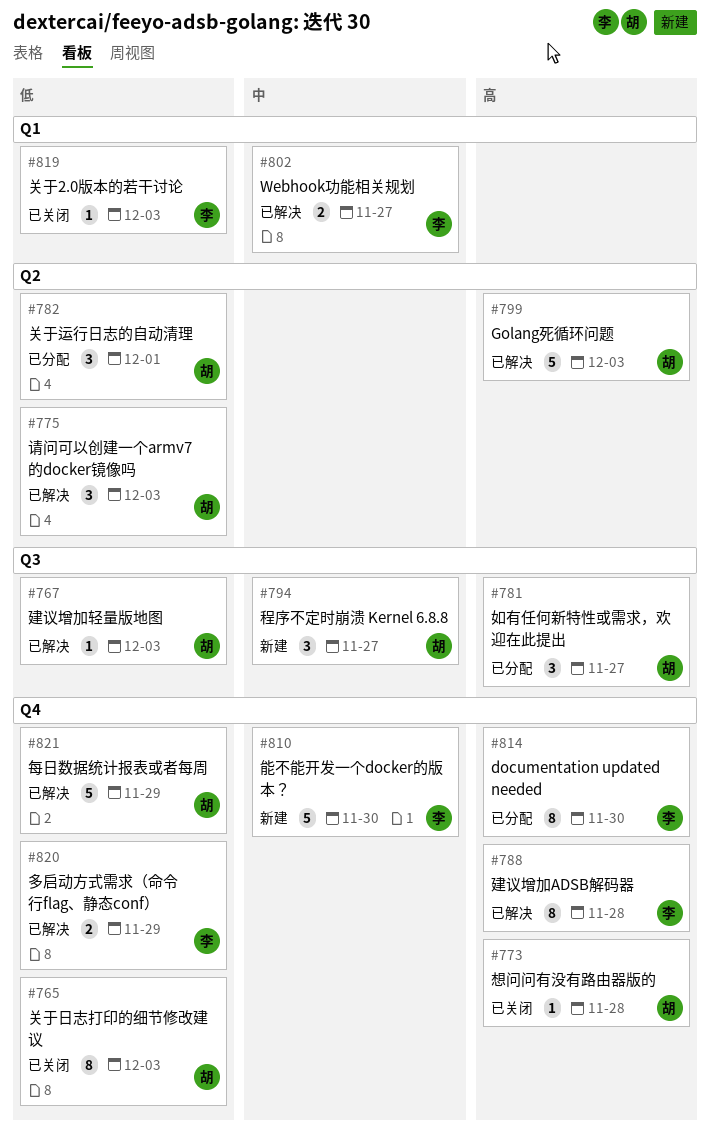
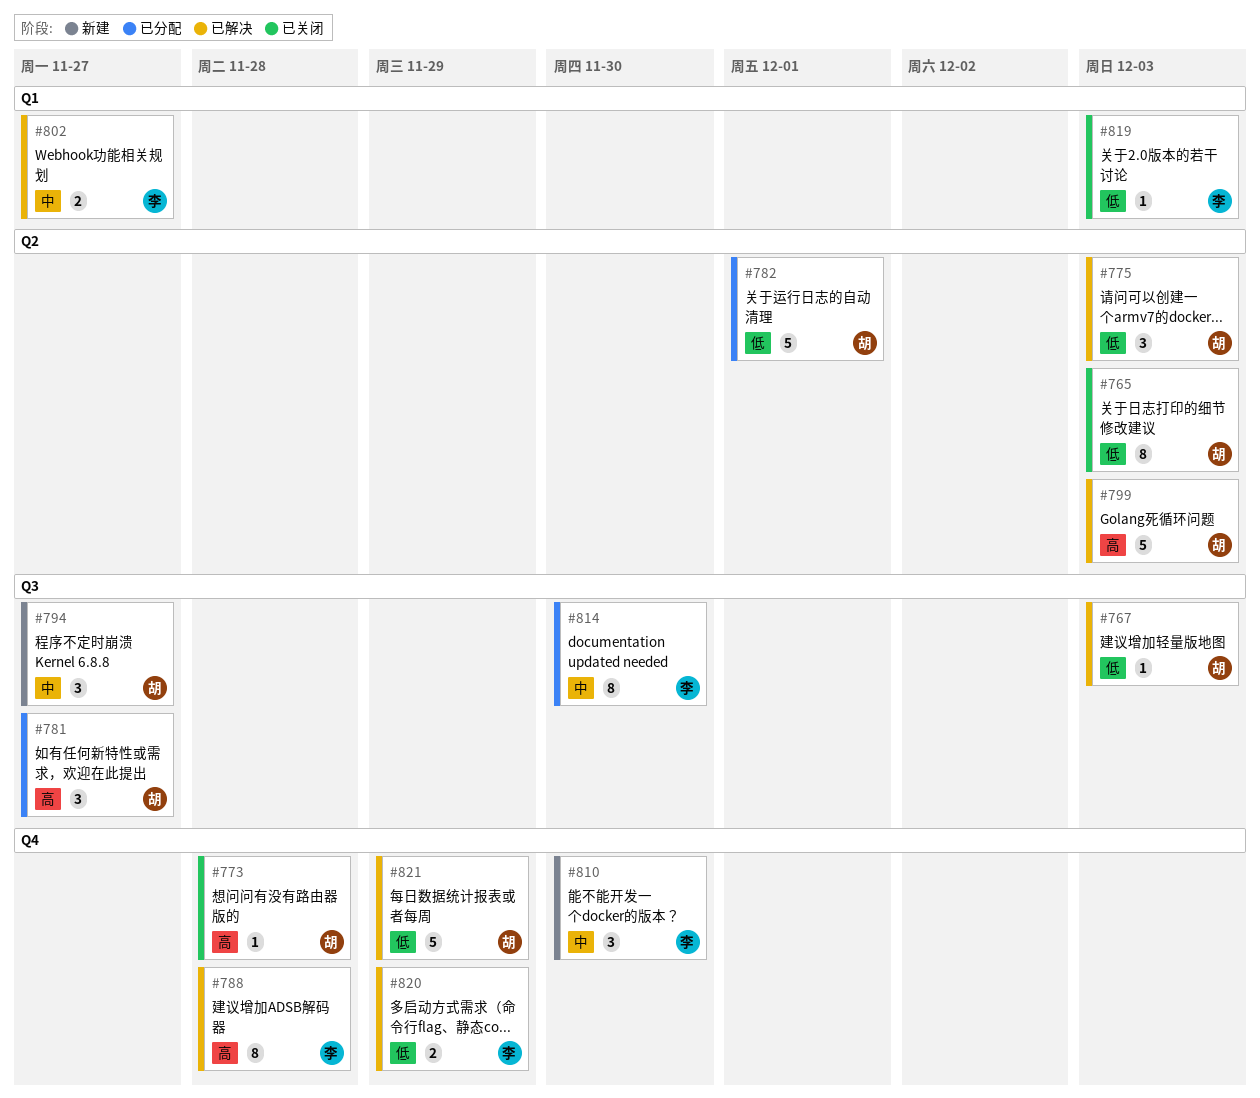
#765, label: Q4 -> Q2
#782, estimate: 3 -> 5
#810, estimate: 5 -> 3
#814, priority: 高 -> 中
#814, label: Q4 -> Q3

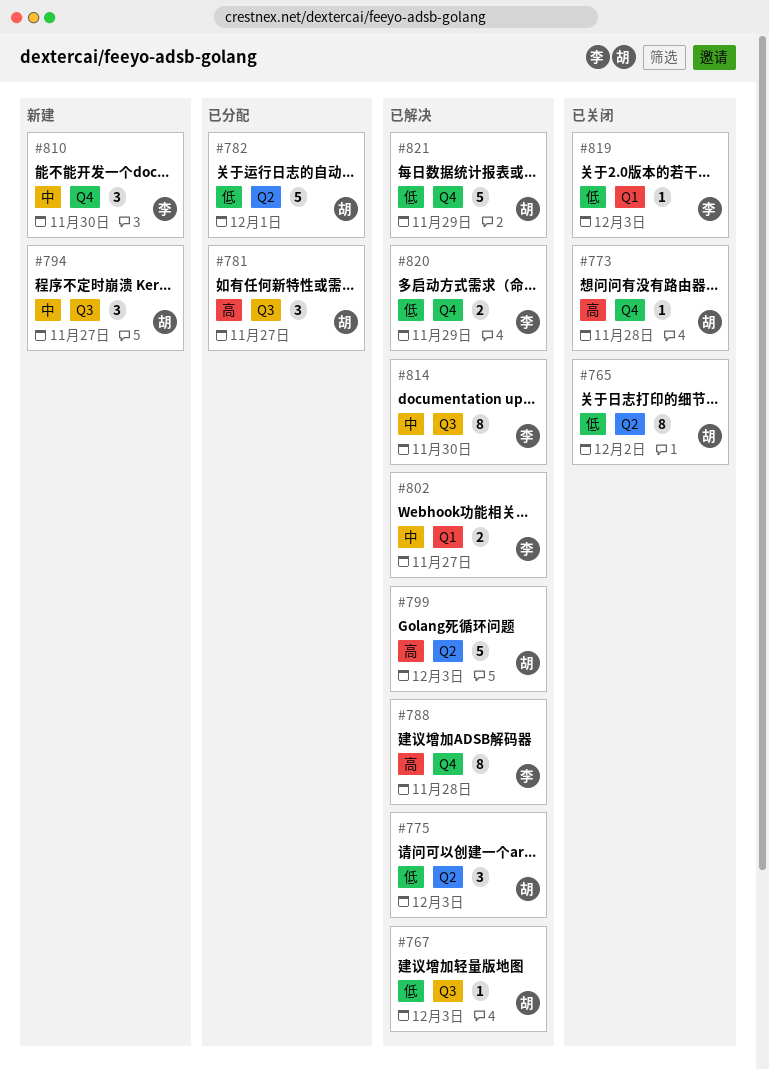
#765, due: Dec 3 -> Dec 2
#814, status: 已分配 -> 已解决

